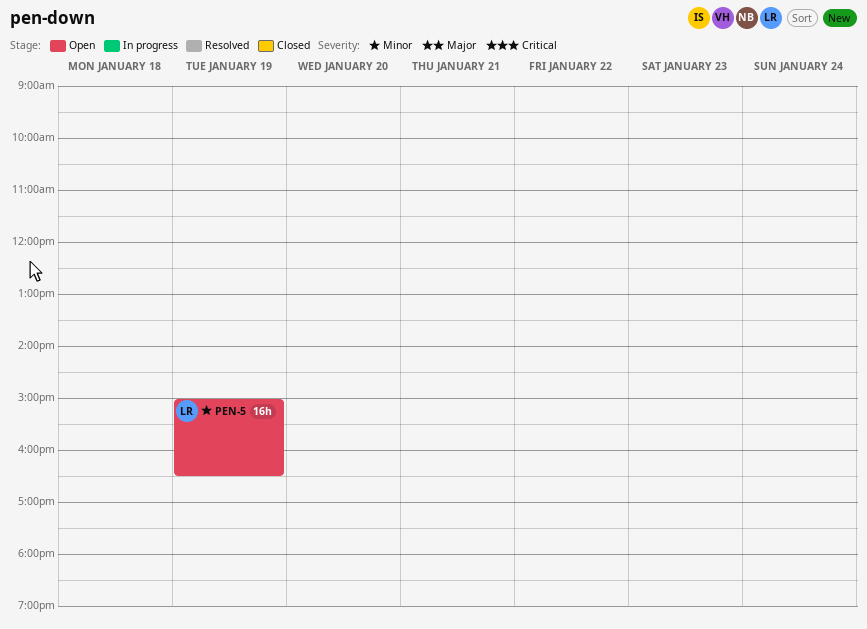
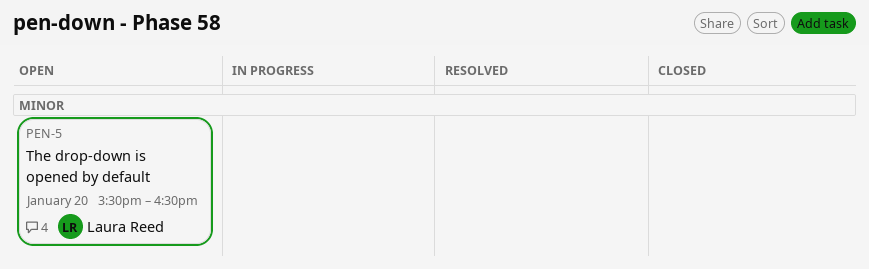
PEN-5, day: Jan 19 -> Jan 20
PEN-5, begins: 15:00 -> 15:30

